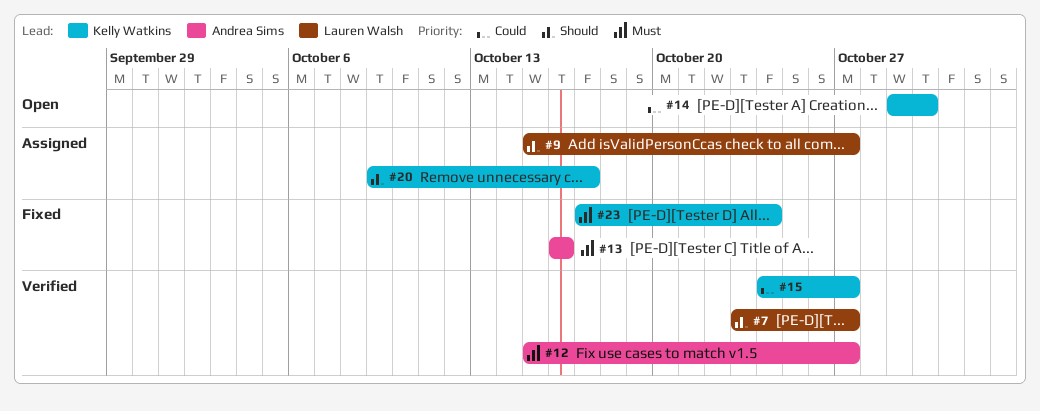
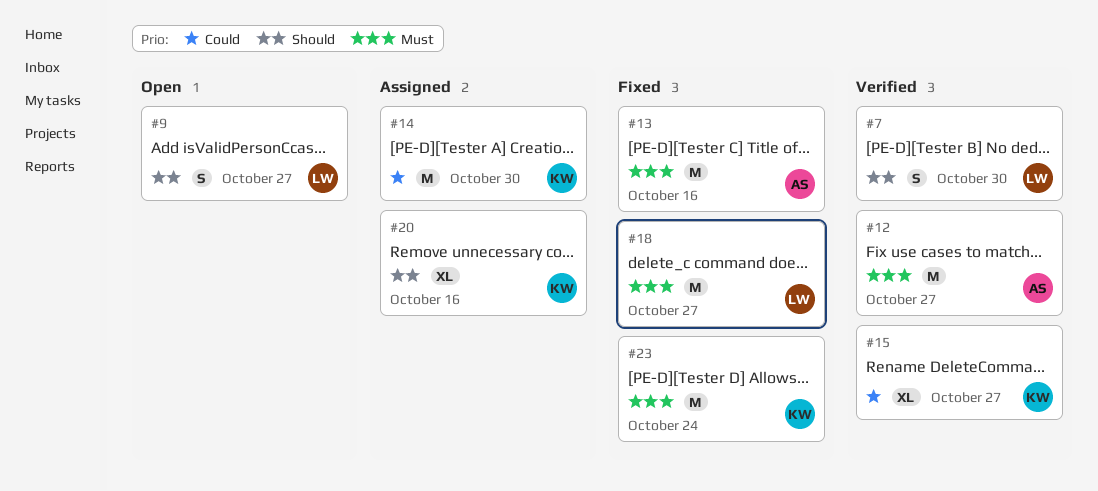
#7, due: Oct 27 -> Oct 30
#9, status: Assigned -> Open
#14, status: Open -> Assigned
#18: none -> present
#20, due: Oct 17 -> Oct 16

